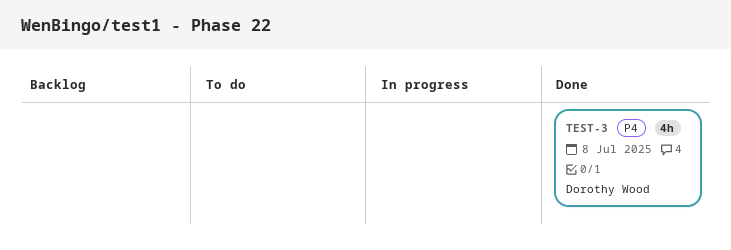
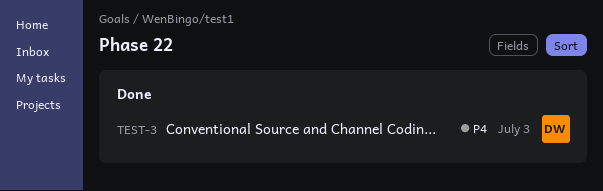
TEST-3, due: Jul 8 -> Jul 3

